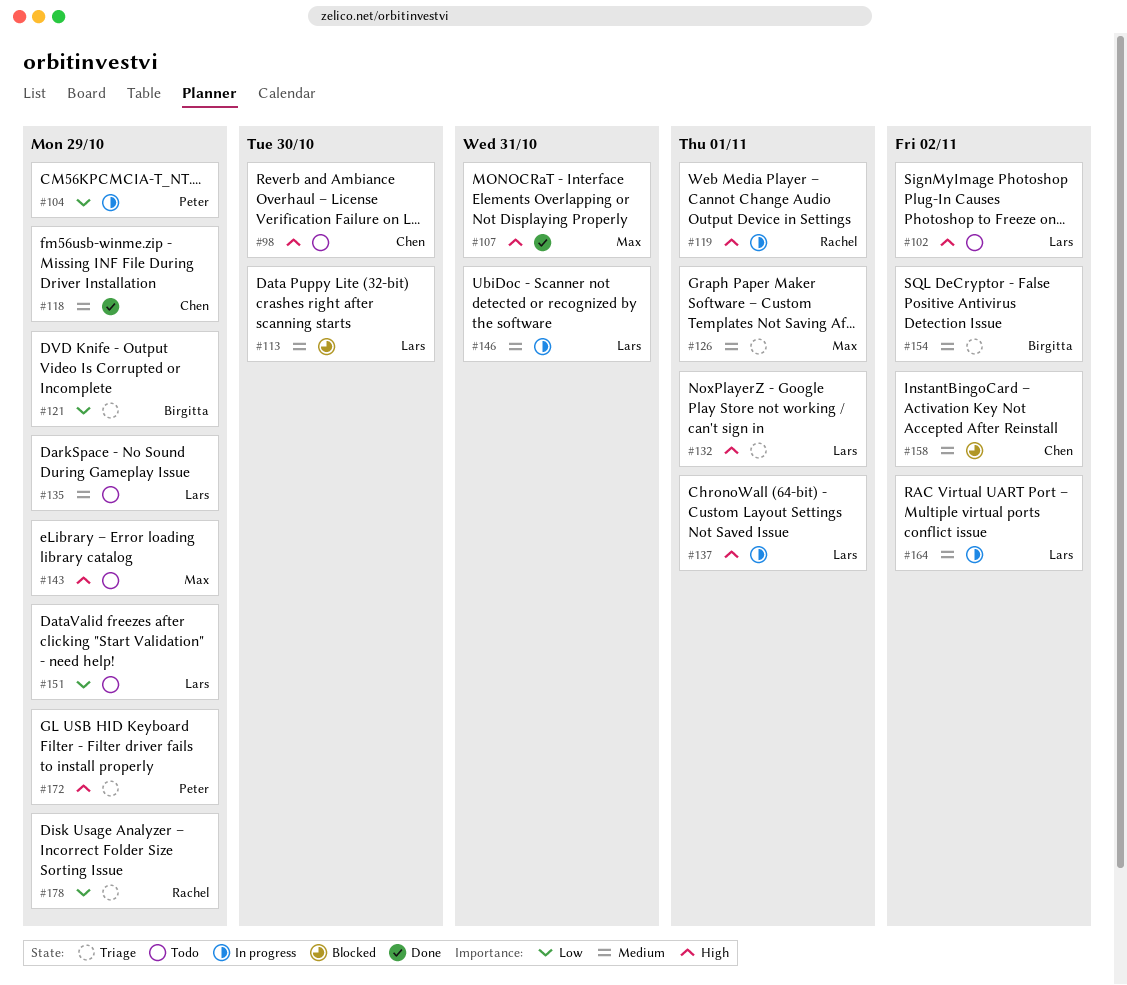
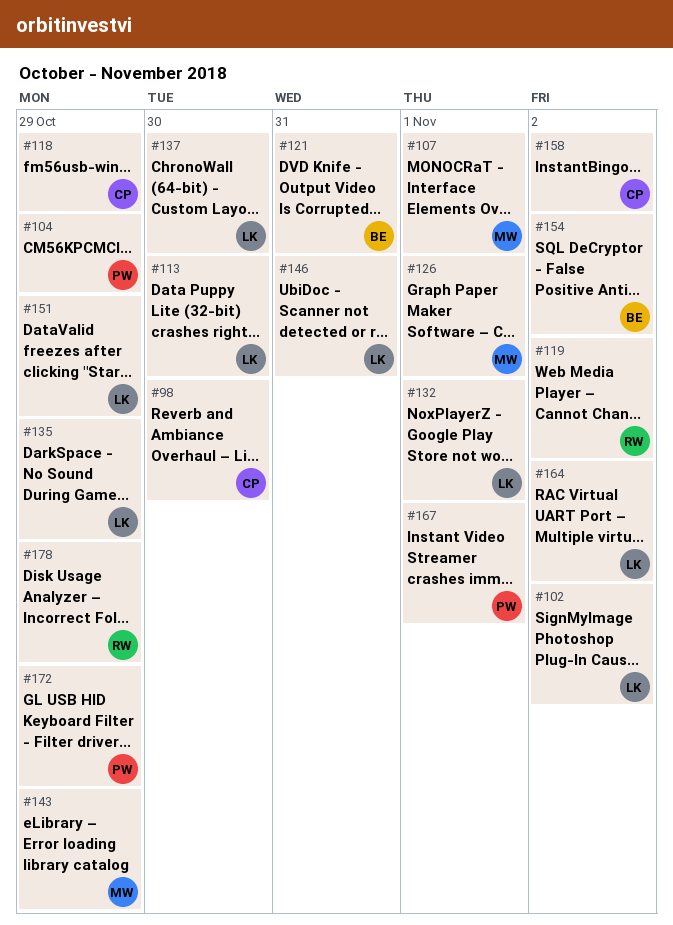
#107, due: Oct 31 -> Nov 1
#119, due: Nov 1 -> Nov 2
#121, due: Oct 29 -> Oct 31
#137, due: Nov 1 -> Oct 30
#167: none -> present

